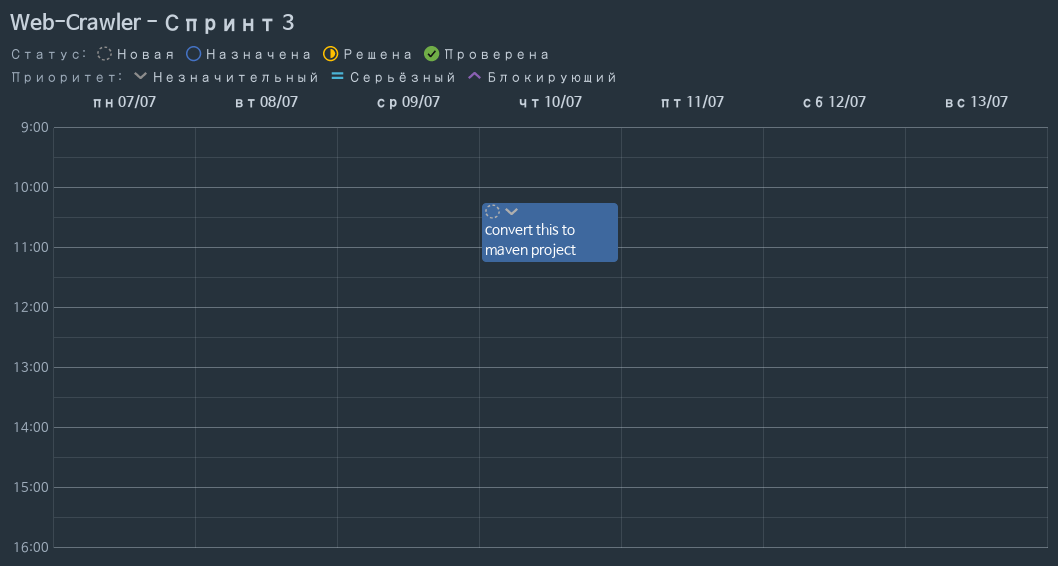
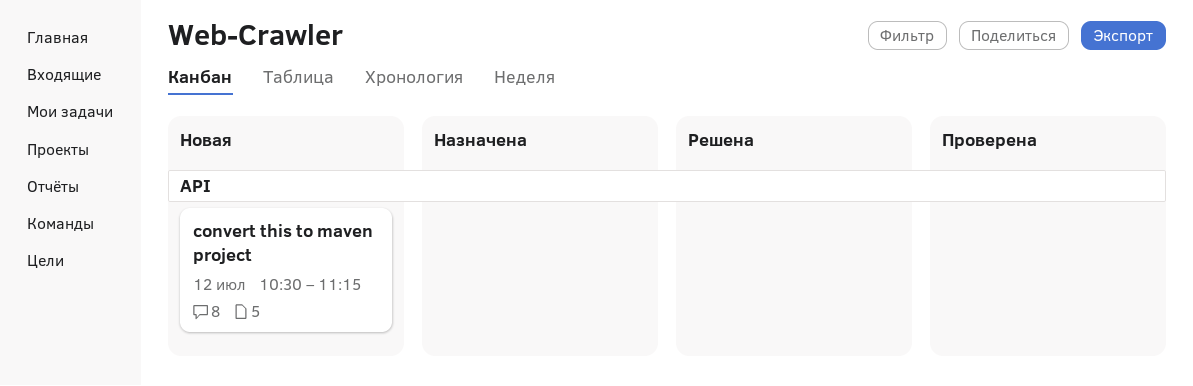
convert this to maven project, day: Jul 10 -> Jul 12
convert this to maven project, begins: 10:15 -> 10:30

